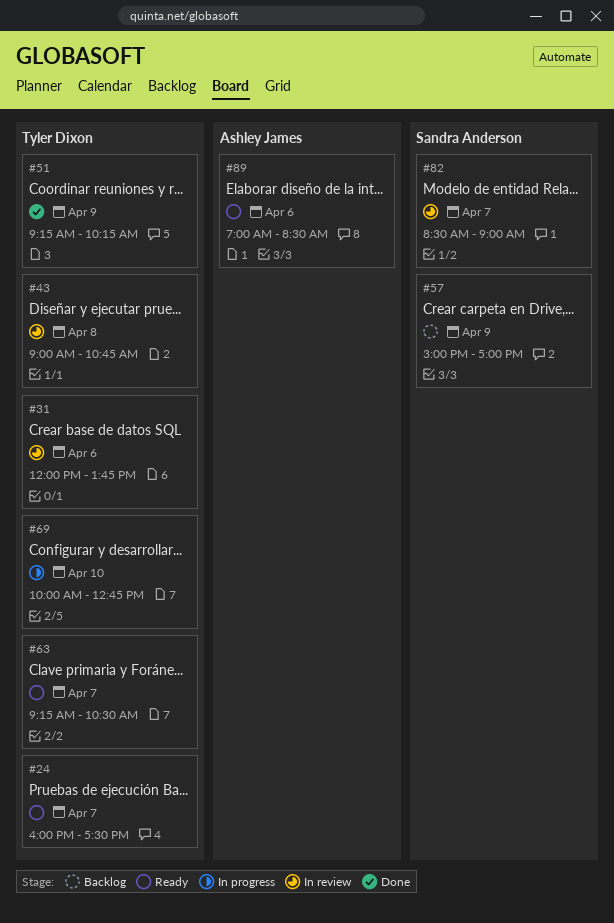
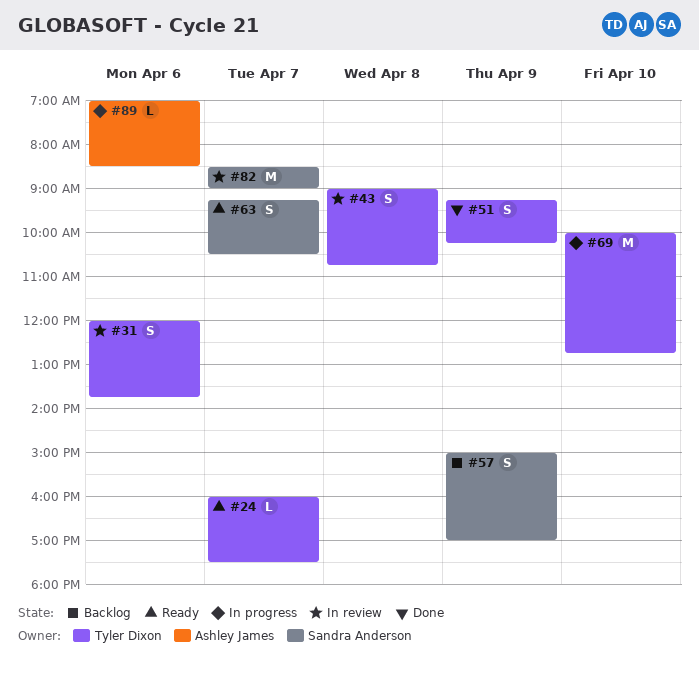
#63, owner: Tyler Dixon -> Sandra Anderson
#89, status: Ready -> In progress

